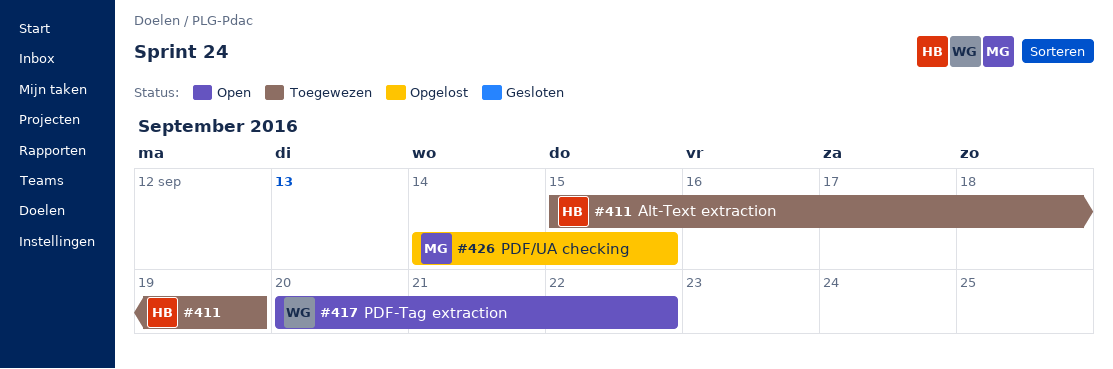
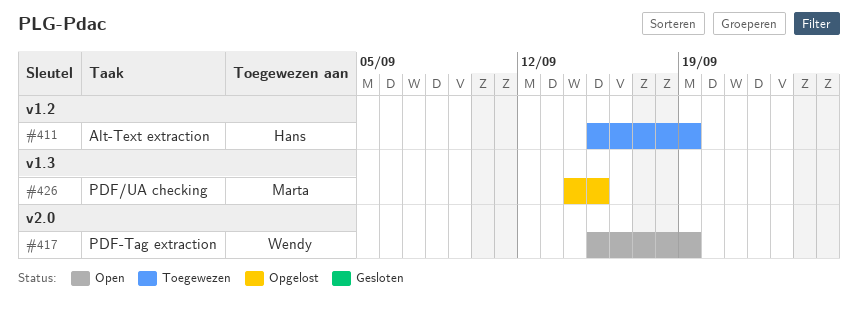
#417, start: Sep 20 -> Sep 15
#417, due: Sep 22 -> Sep 19

